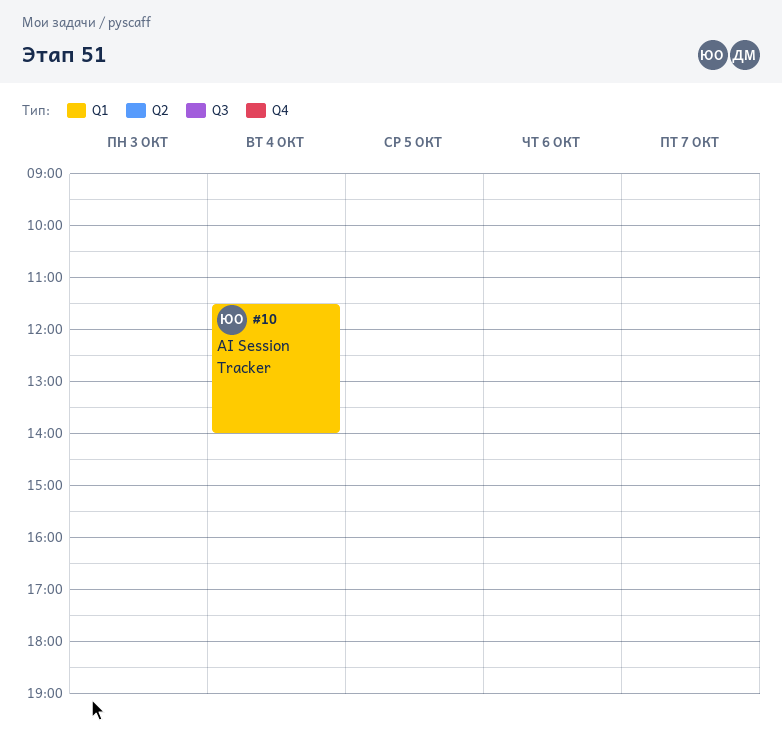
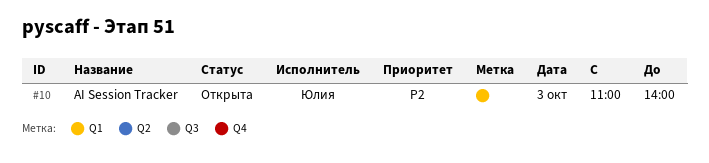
#10, day: Oct 4 -> Oct 3
#10, begins: 11:30 -> 11:00

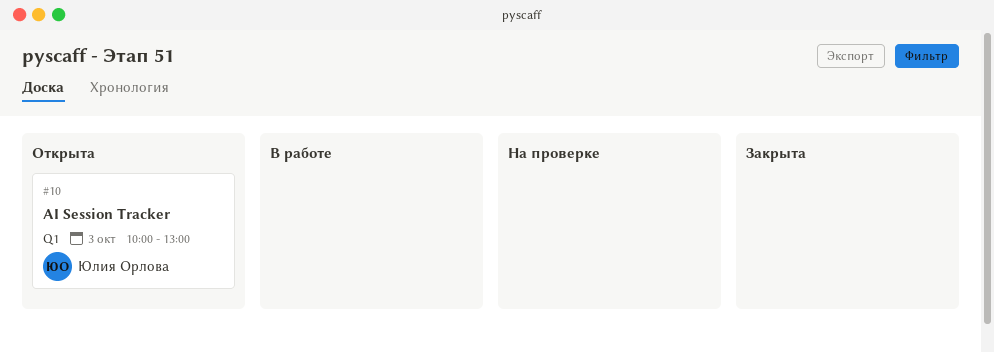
#10, begins: 11:00 -> 10:00
#10, ends: 14:00 -> 13:00

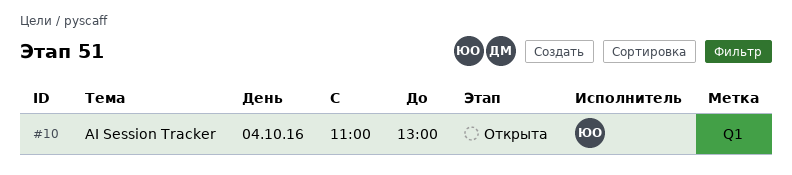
#10, day: Oct 3 -> Oct 4
#10, begins: 10:00 -> 11:00

